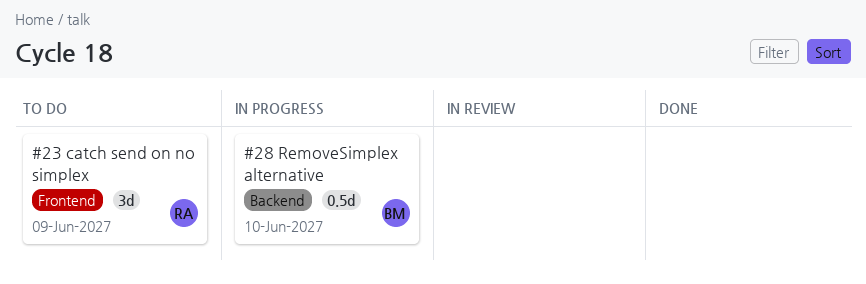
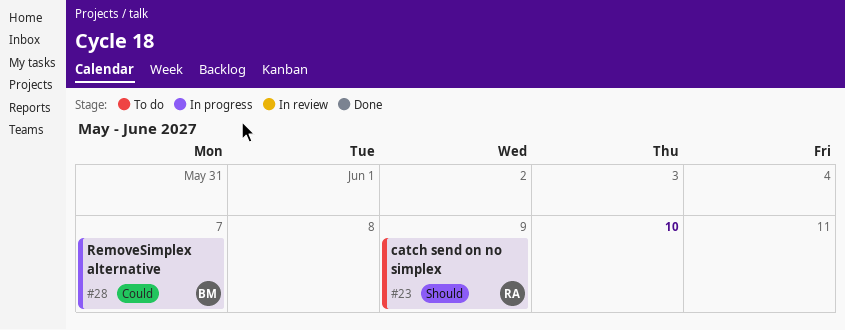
#28, due: Jun 10 -> Jun 7

